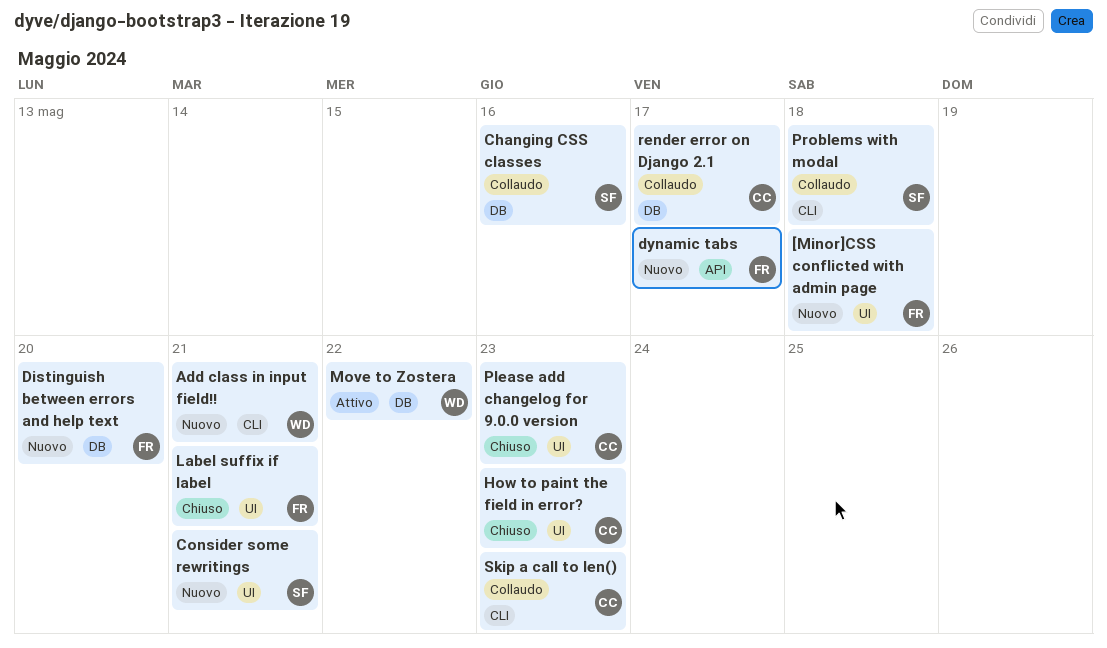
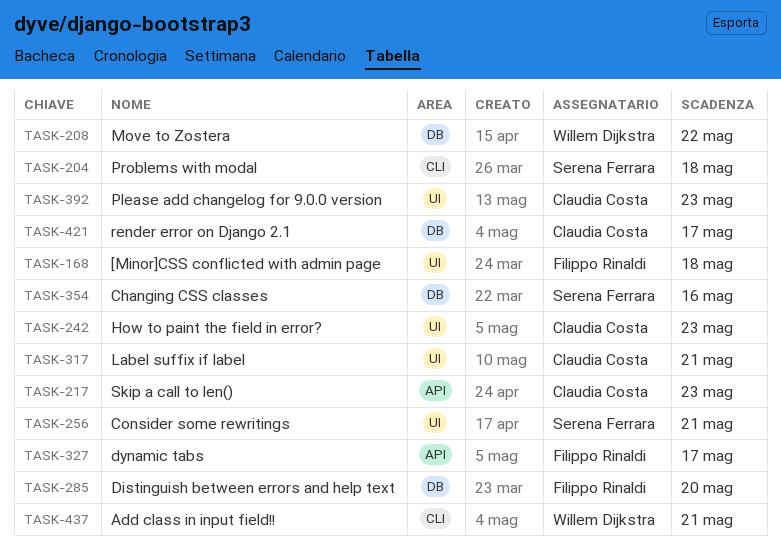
Label suffix if label, owner: Filippo Rinaldi -> Claudia Costa
Skip a call to len(), label: CLI -> API

